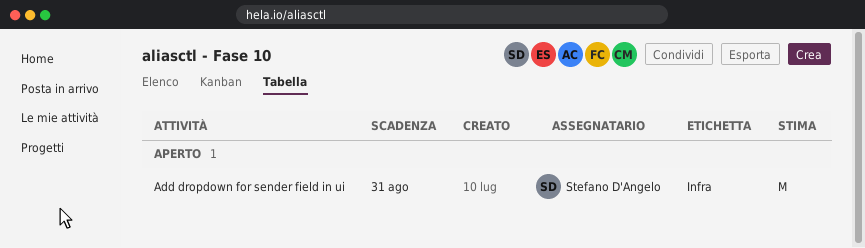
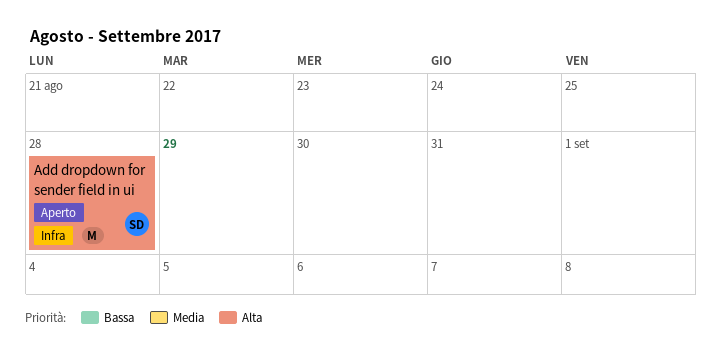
Add dropdown for sender field in ui, due: Aug 31 -> Aug 28

